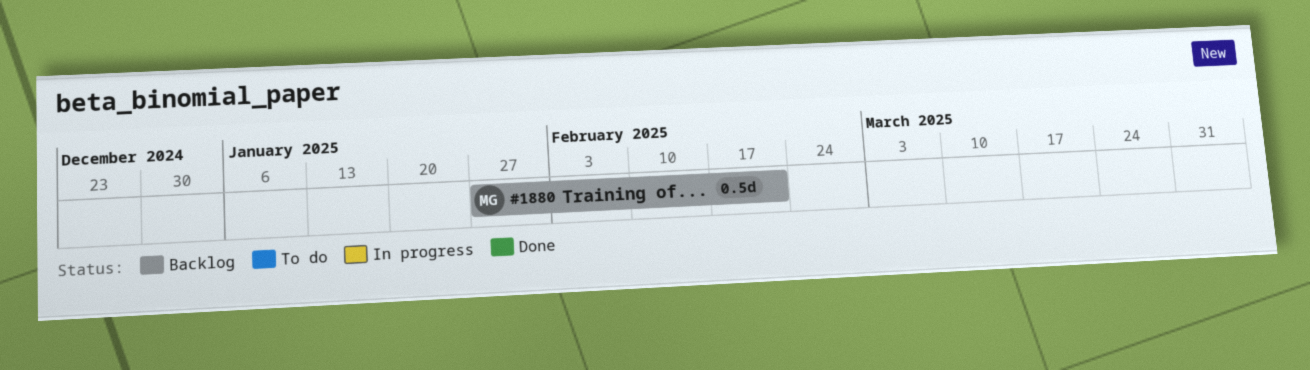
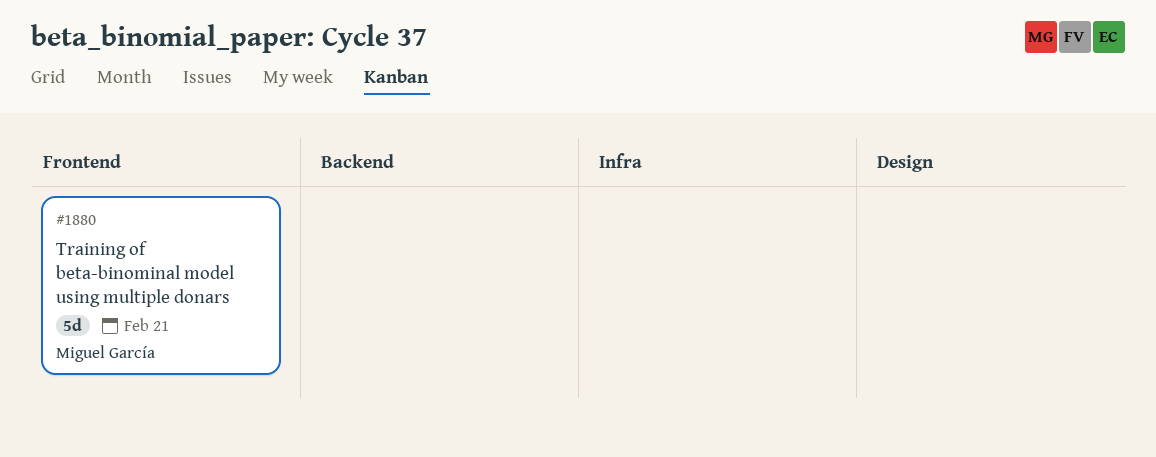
#1880, estimate: 0.5d -> 5d

